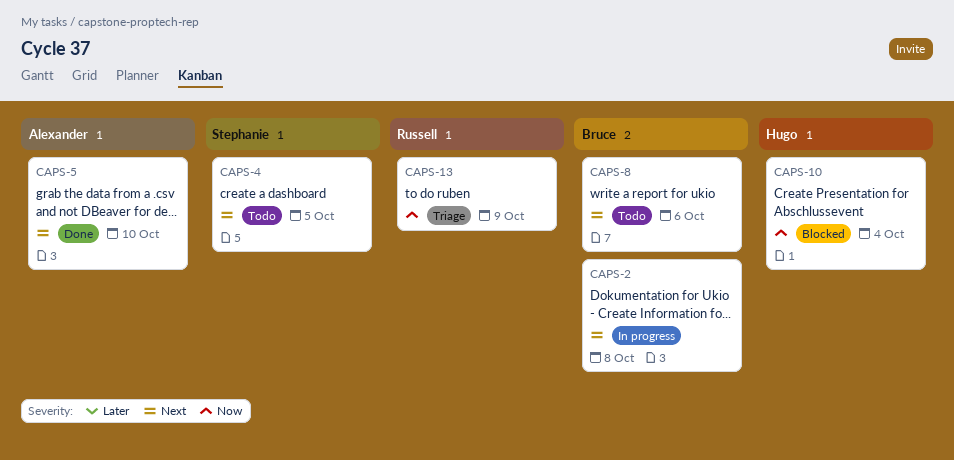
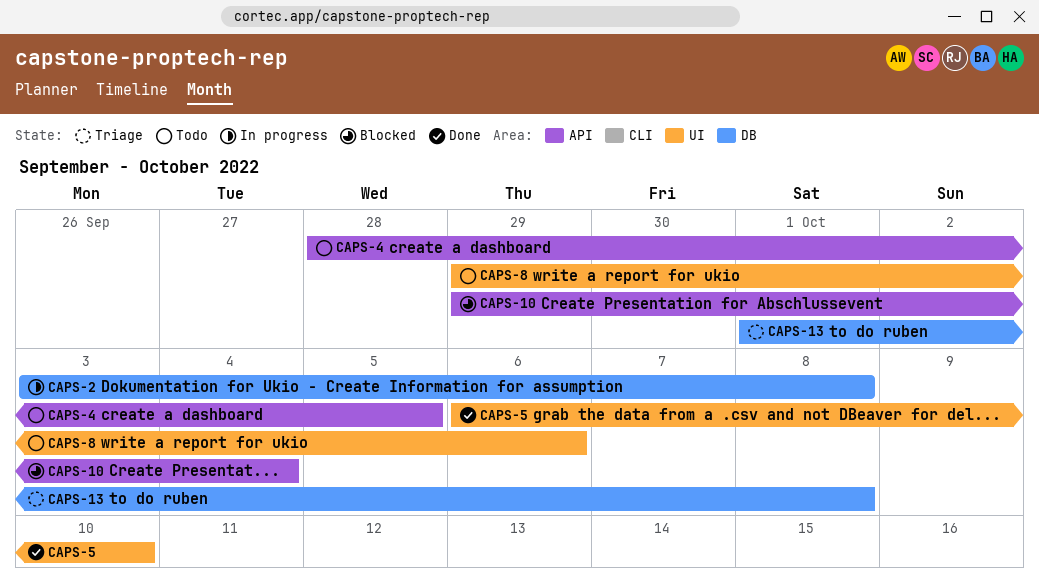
CAPS-13, due: Oct 9 -> Oct 8

